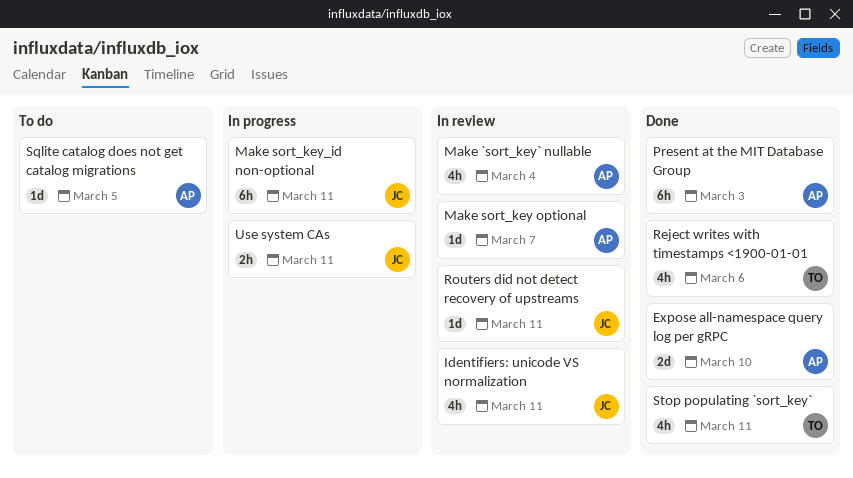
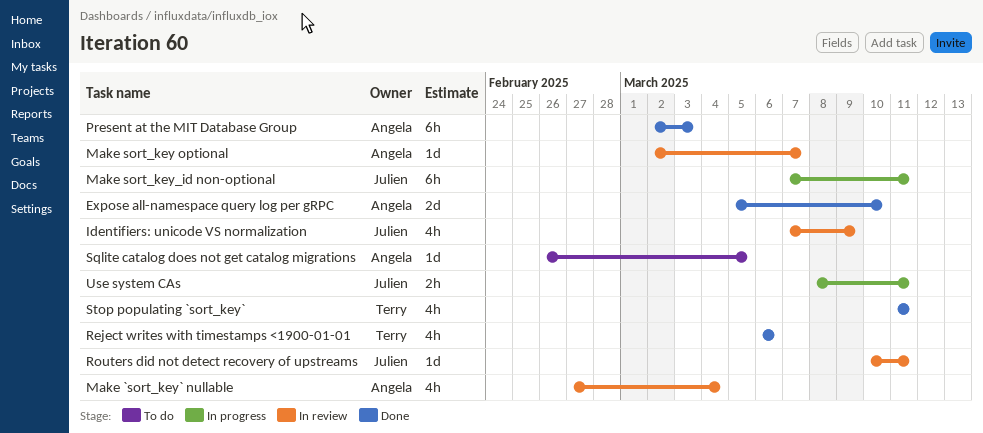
Identifiers: unicode VS normalization, due: Mar 11 -> Mar 9

